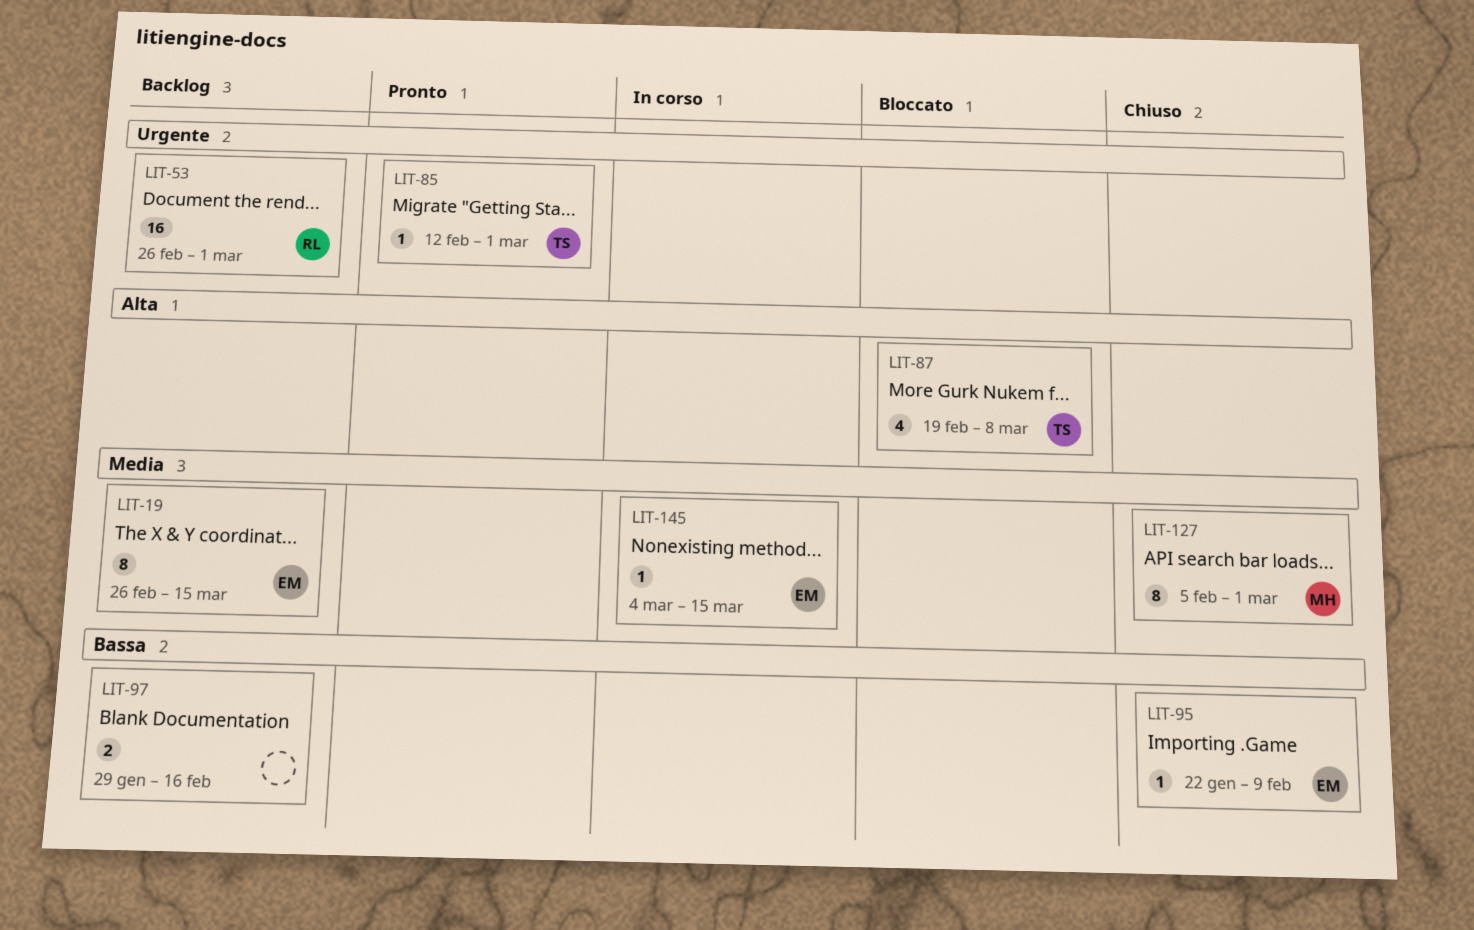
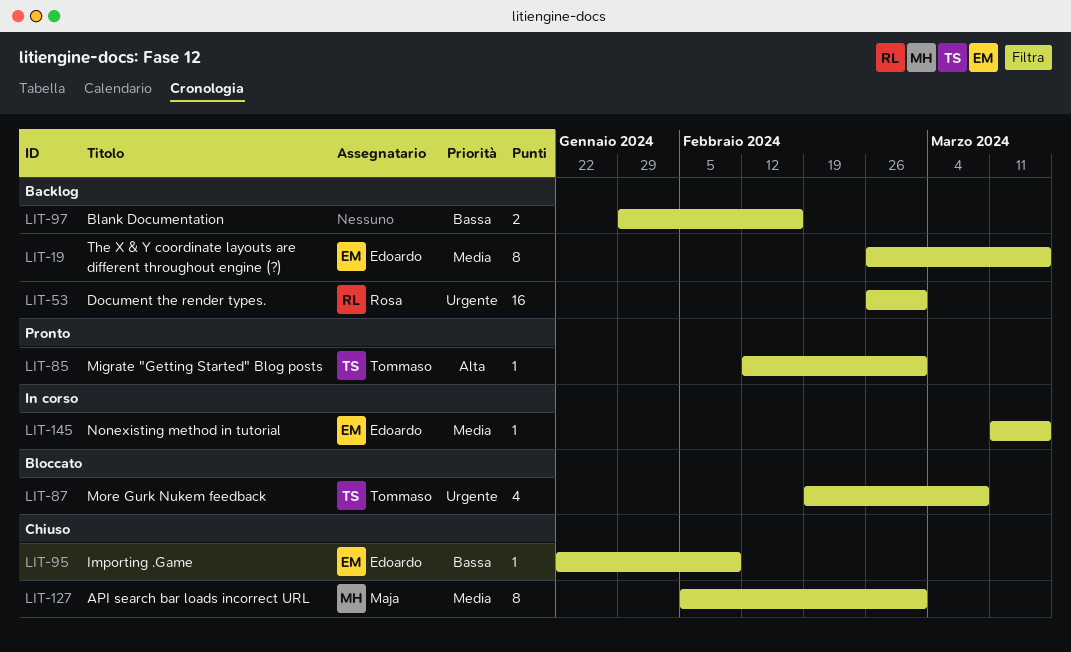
LIT-85, priority: Urgente -> Alta
LIT-87, priority: Alta -> Urgente
LIT-145, start: Mar 4 -> Mar 11

